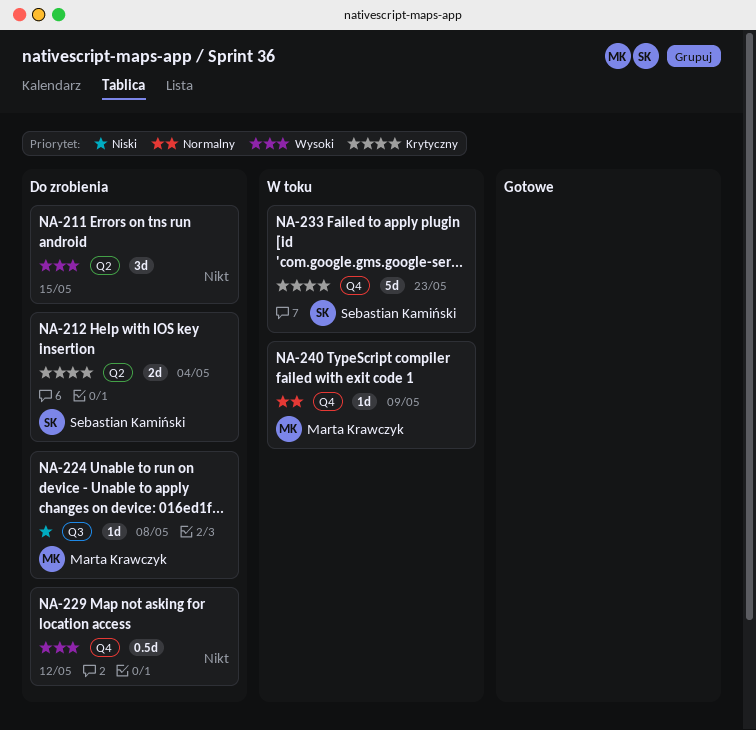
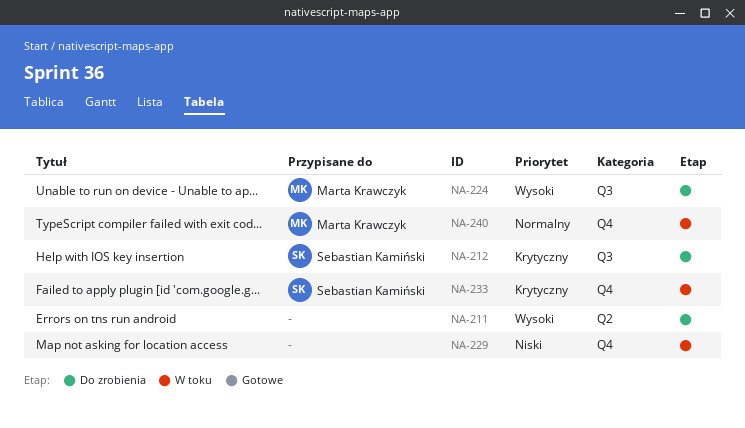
NA-212, label: Q2 -> Q3
NA-224, priority: Niski -> Wysoki
NA-229, status: Do zrobienia -> W toku
NA-229, priority: Wysoki -> Niski

